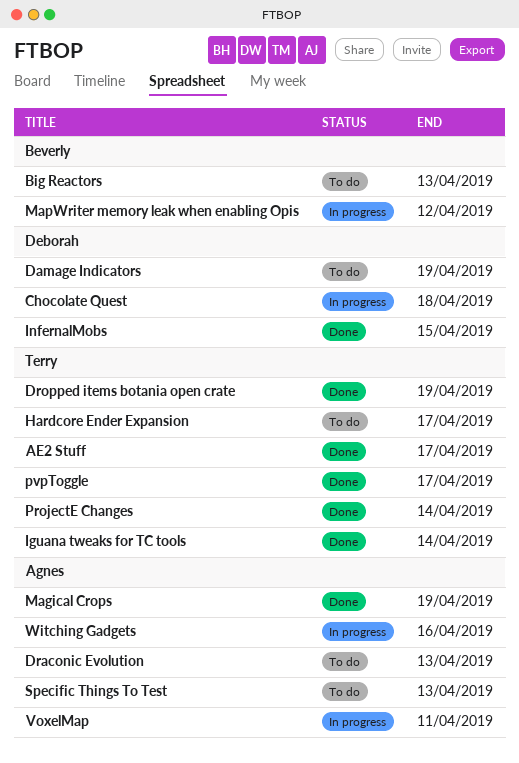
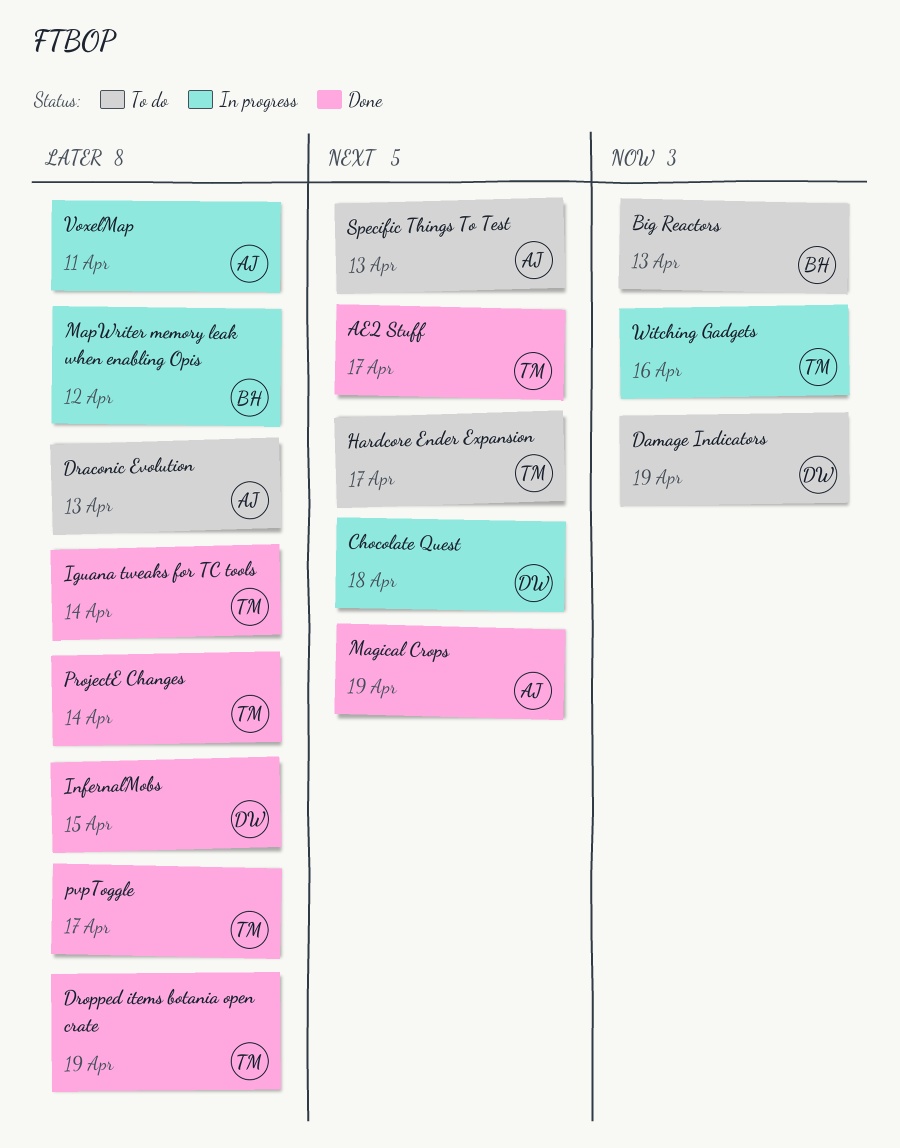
Witching Gadgets, owner: Agnes -> Terry

